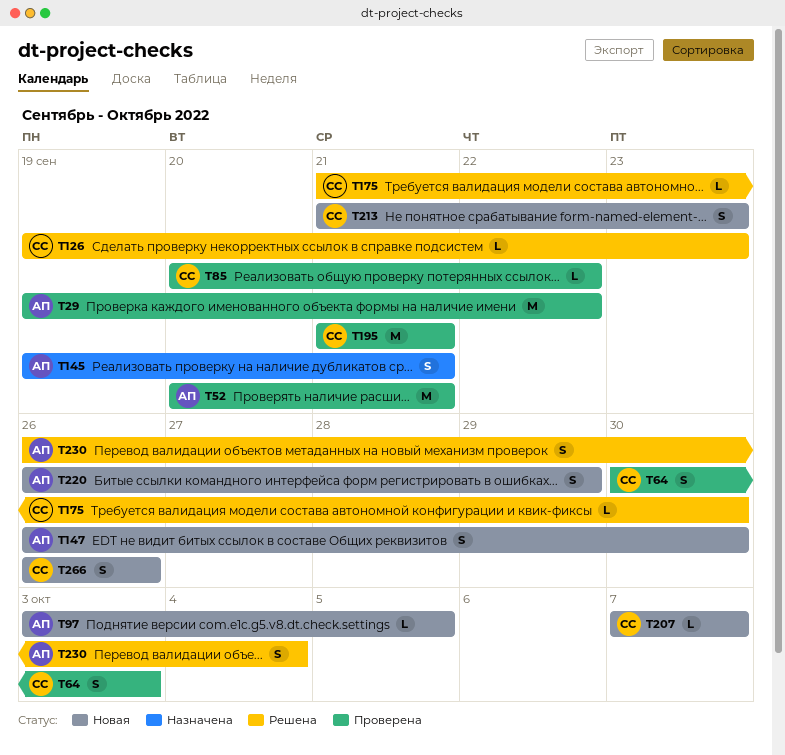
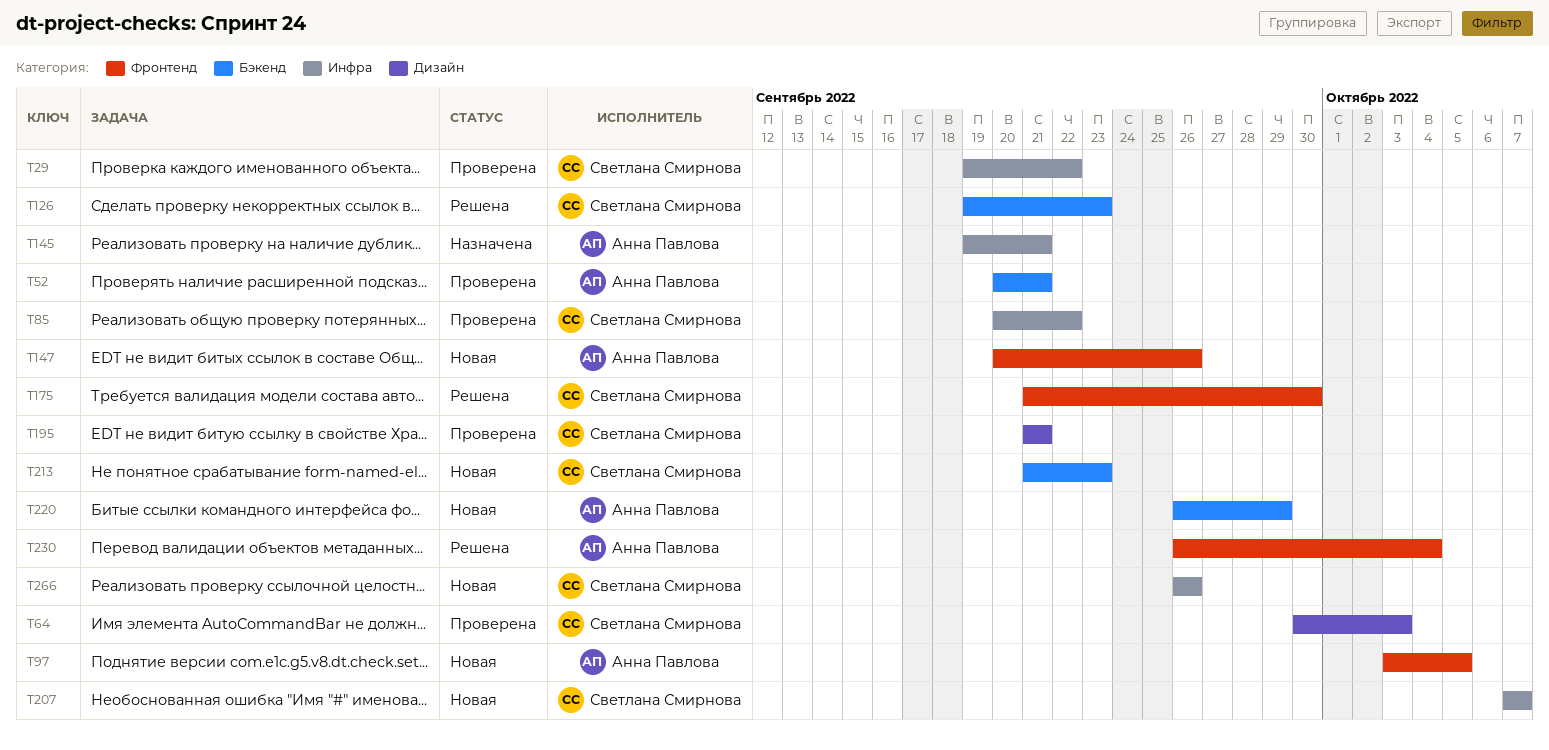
T29, owner: Анна Павлова -> Светлана Смирнова
T147, start: Sep 26 -> Sep 20
T147, due: Sep 30 -> Sep 26

